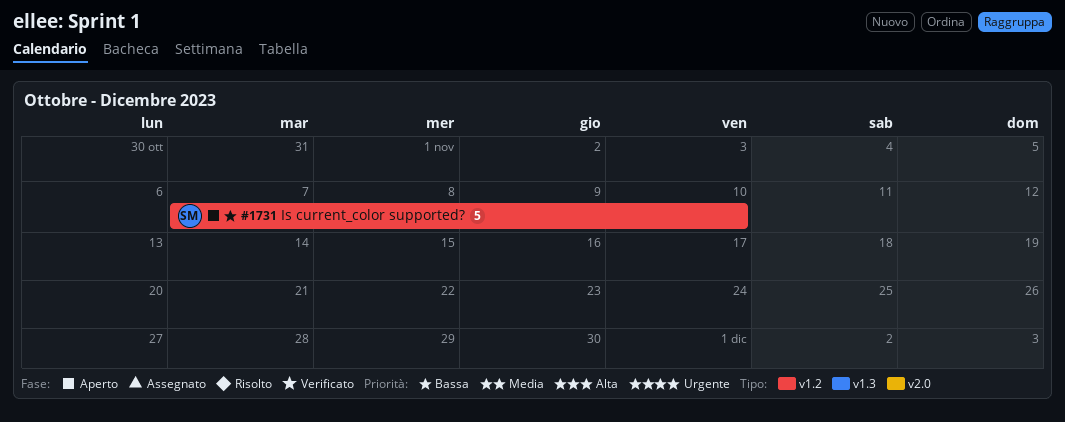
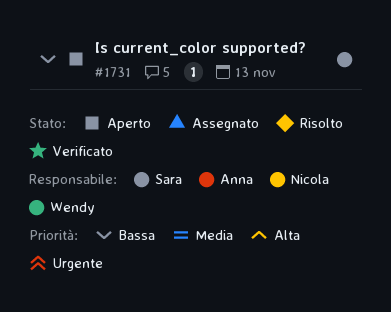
#1731, estimate: 5 -> 1
#1731, due: Nov 10 -> Nov 13

